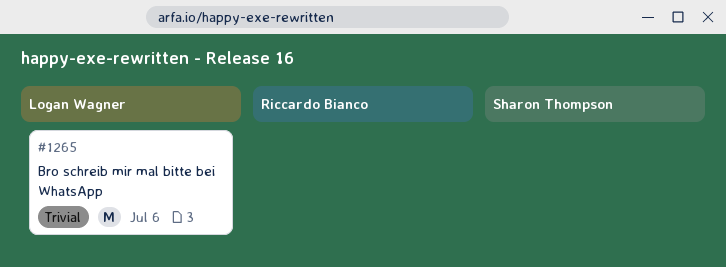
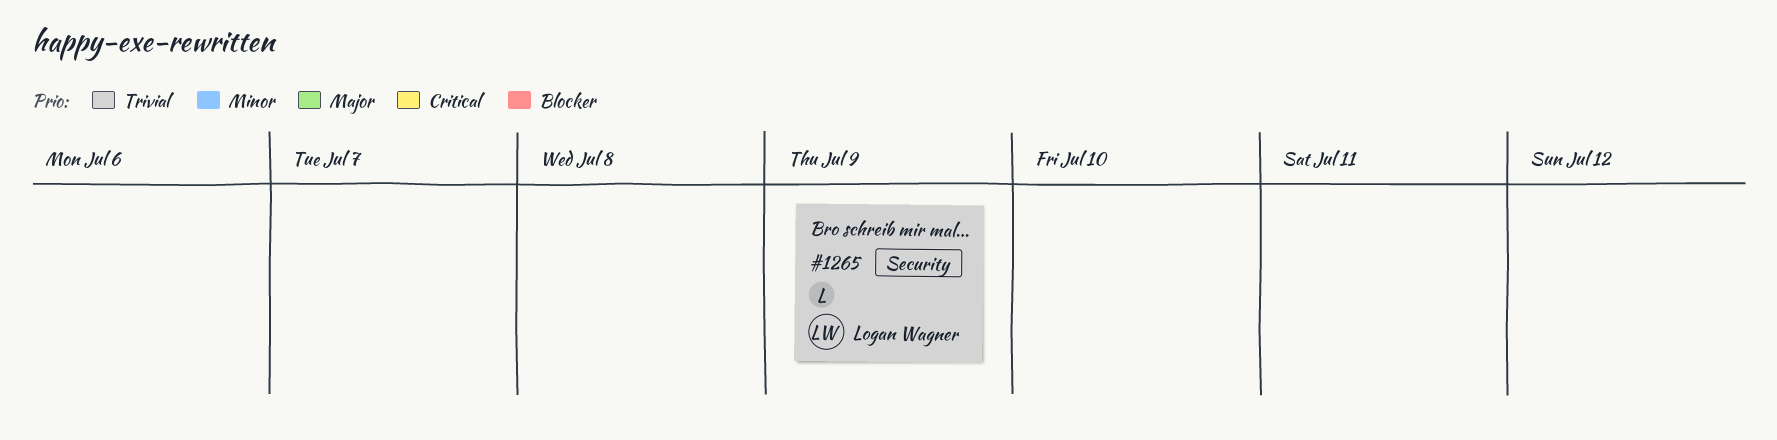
#1265, estimate: M -> L
#1265, due: Jul 6 -> Jul 9

